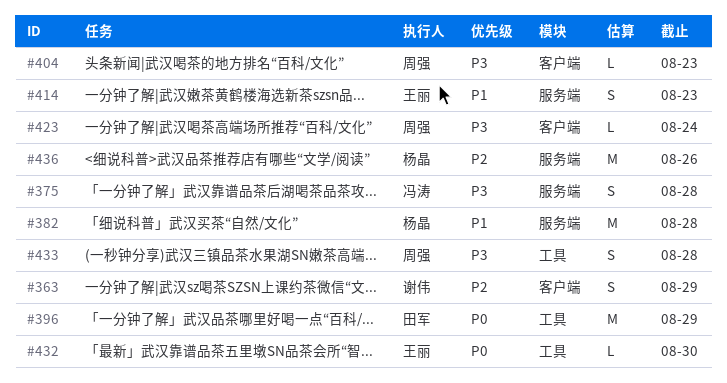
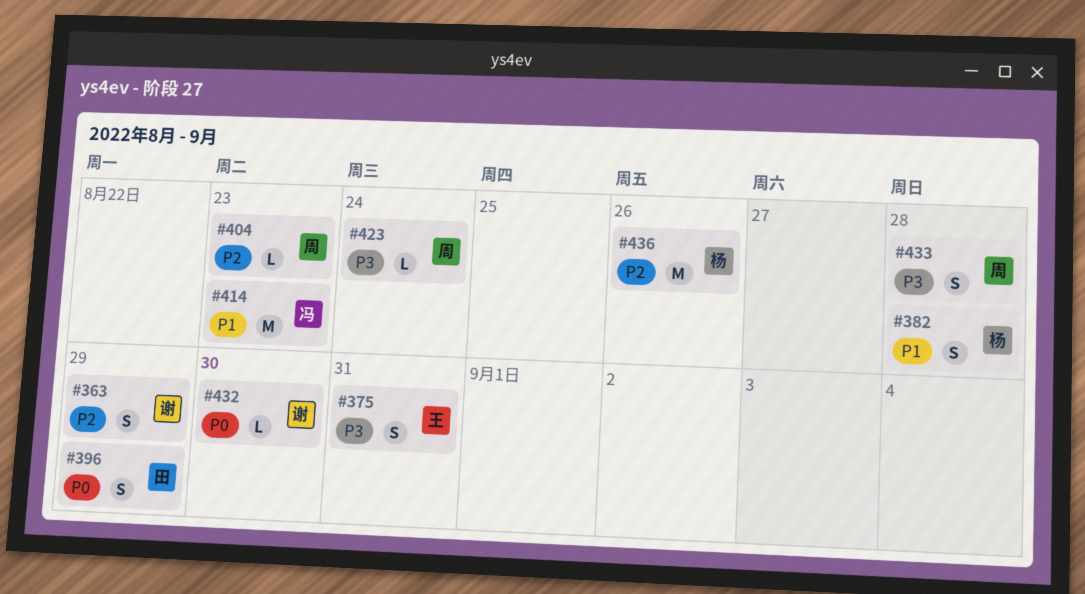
#375, owner: 冯涛 -> 王丽
#375, due: Aug 28 -> Aug 31
#382, estimate: M -> S
#396, estimate: M -> S
#404, priority: P3 -> P2
#414, owner: 王丽 -> 冯涛
#414, estimate: S -> M
#432, owner: 王丽 -> 谢伟

